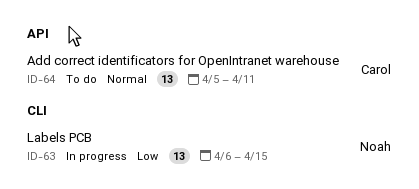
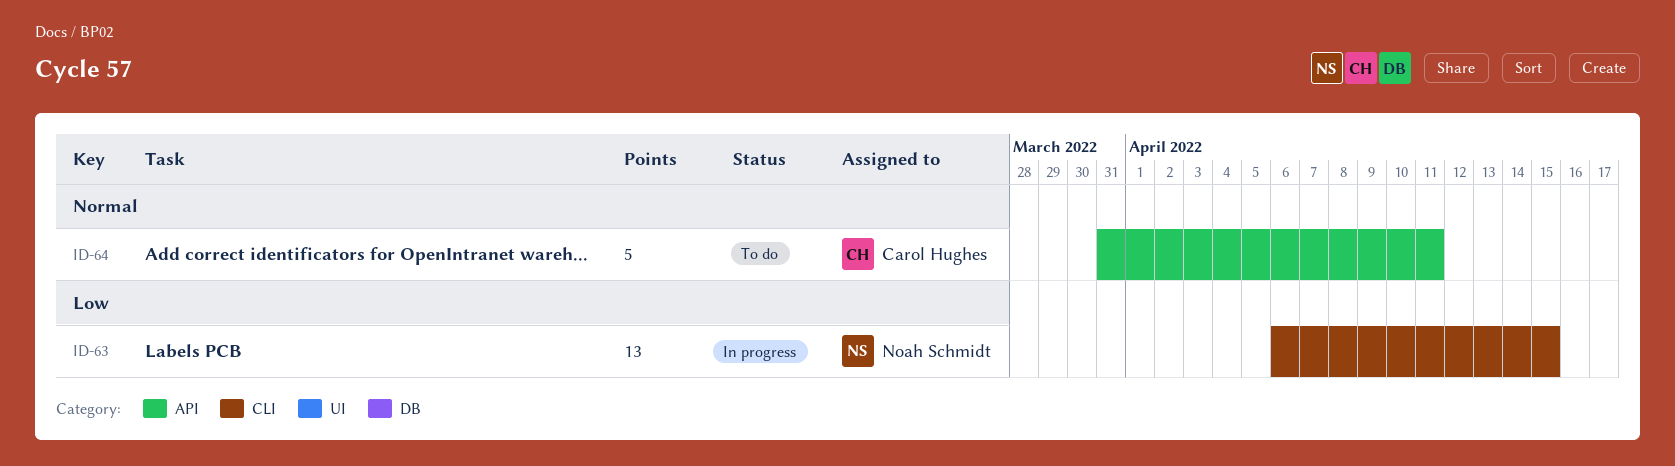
ID-64, estimate: 13 -> 5
ID-64, start: Apr 5 -> Mar 31

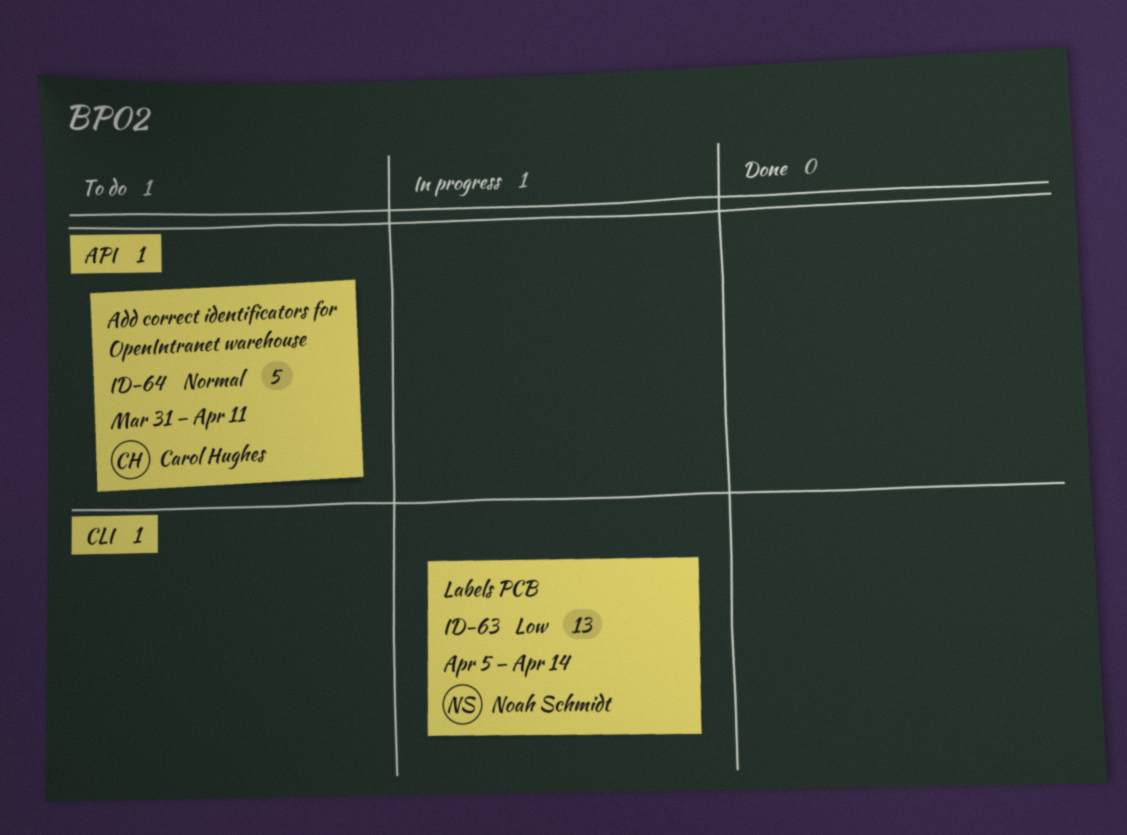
ID-63, start: Apr 6 -> Apr 5
ID-63, due: Apr 15 -> Apr 14

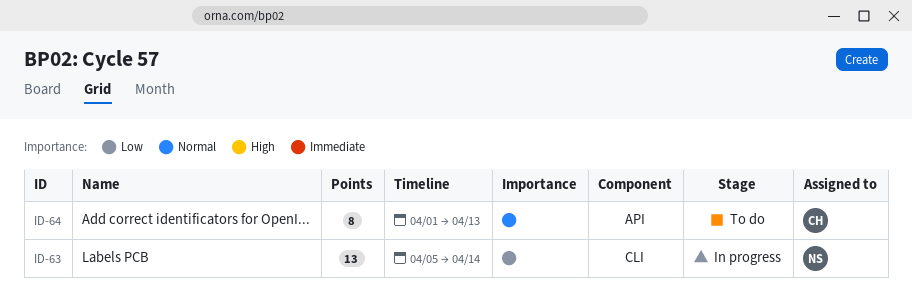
ID-64, estimate: 5 -> 8
ID-64, start: Mar 31 -> Apr 1
ID-64, due: Apr 11 -> Apr 13

